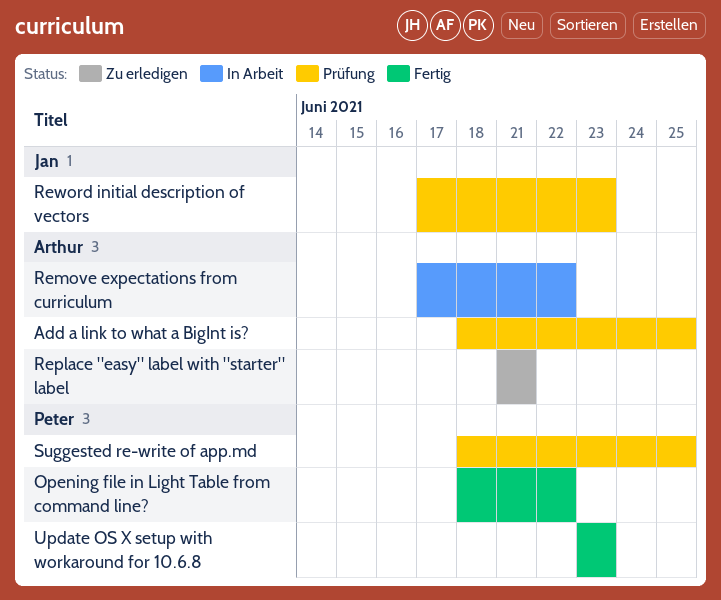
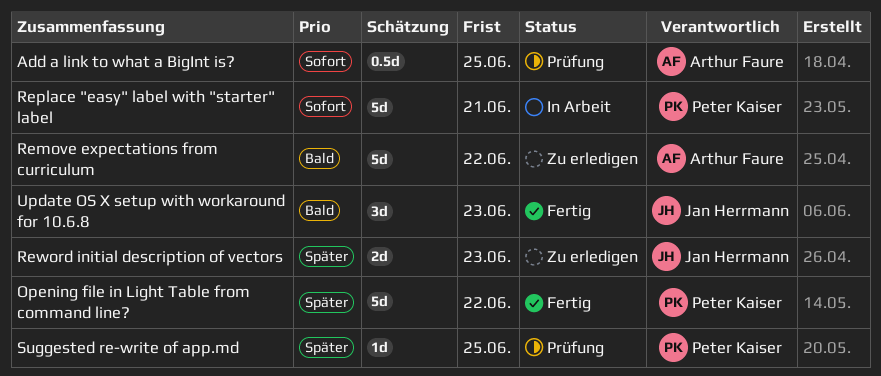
Remove expectations from curriculum, status: In Arbeit -> Zu erledigen
Replace "easy" label with "starter" label, status: Zu erledigen -> In Arbeit
Replace "easy" label with "starter" label, owner: Arthur Faure -> Peter Kaiser
Reword initial description of vectors, status: Prüfung -> Zu erledigen
Update OS X setup with workaround for 10.6.8, owner: Peter Kaiser -> Jan Herrmann

